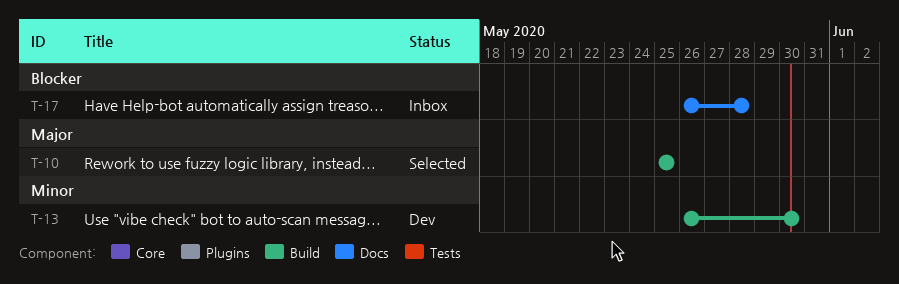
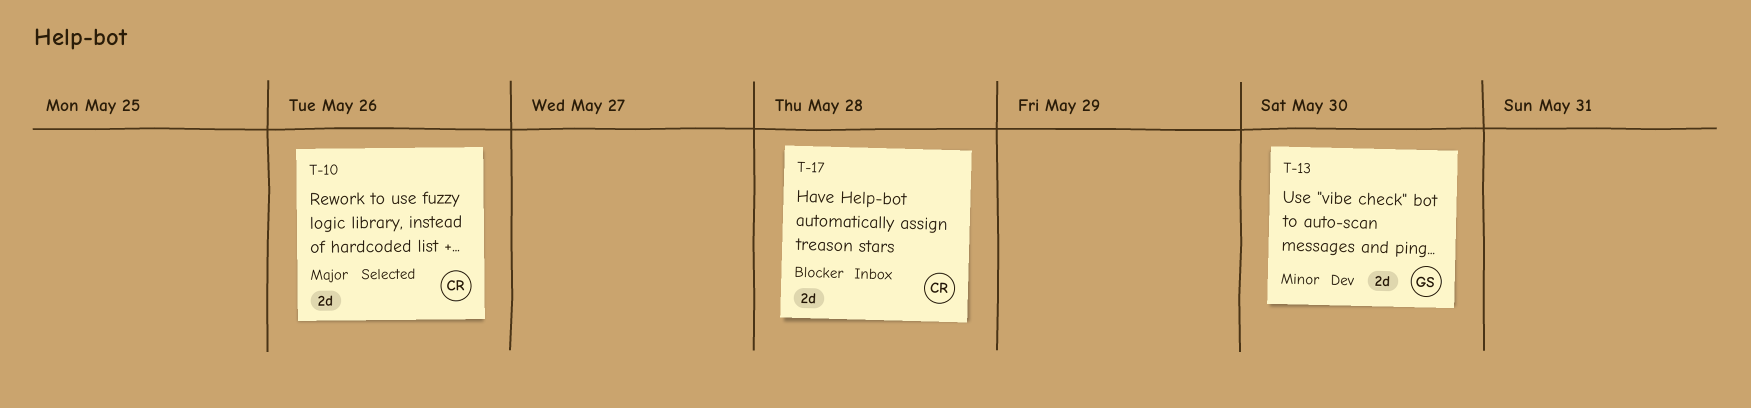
T-10, due: May 25 -> May 26

